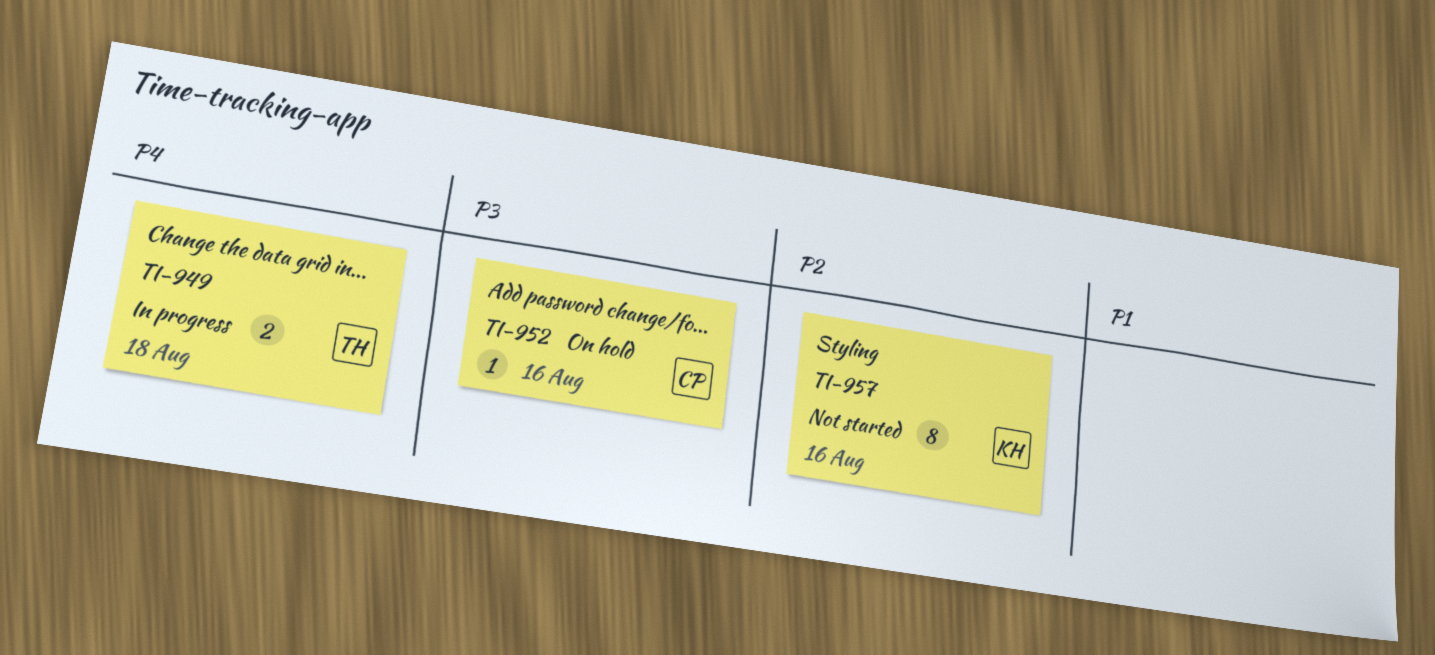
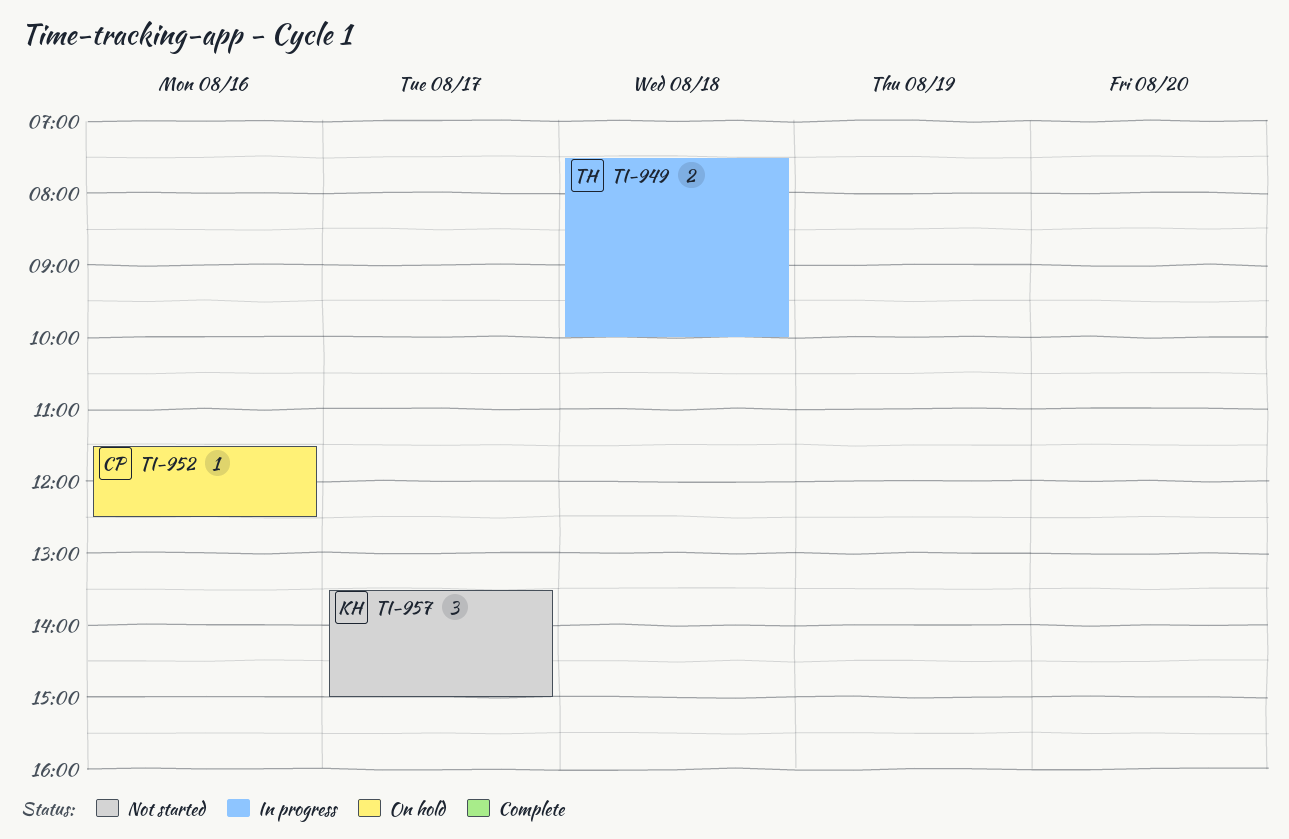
TI-957, estimate: 8 -> 3
TI-957, day: Aug 16 -> Aug 17

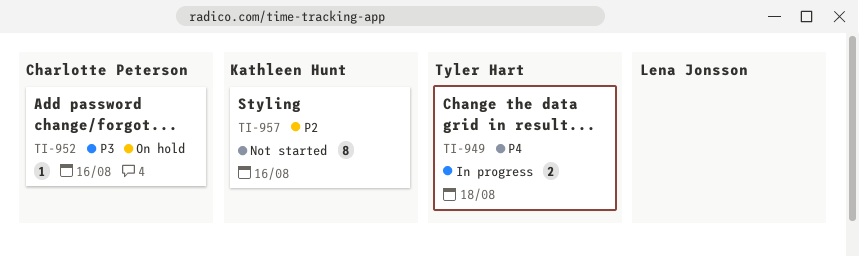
TI-957, estimate: 3 -> 8
TI-957, day: Aug 17 -> Aug 16

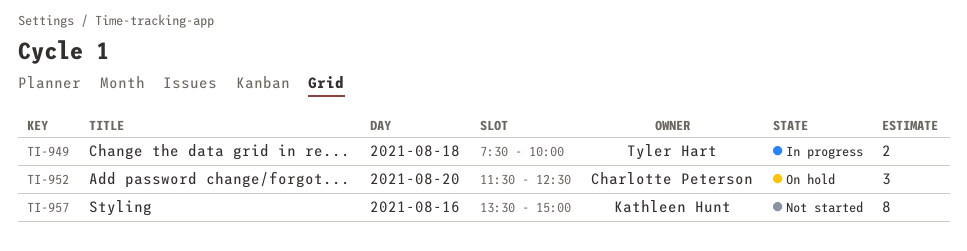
TI-952, estimate: 1 -> 3
TI-952, day: Aug 16 -> Aug 20

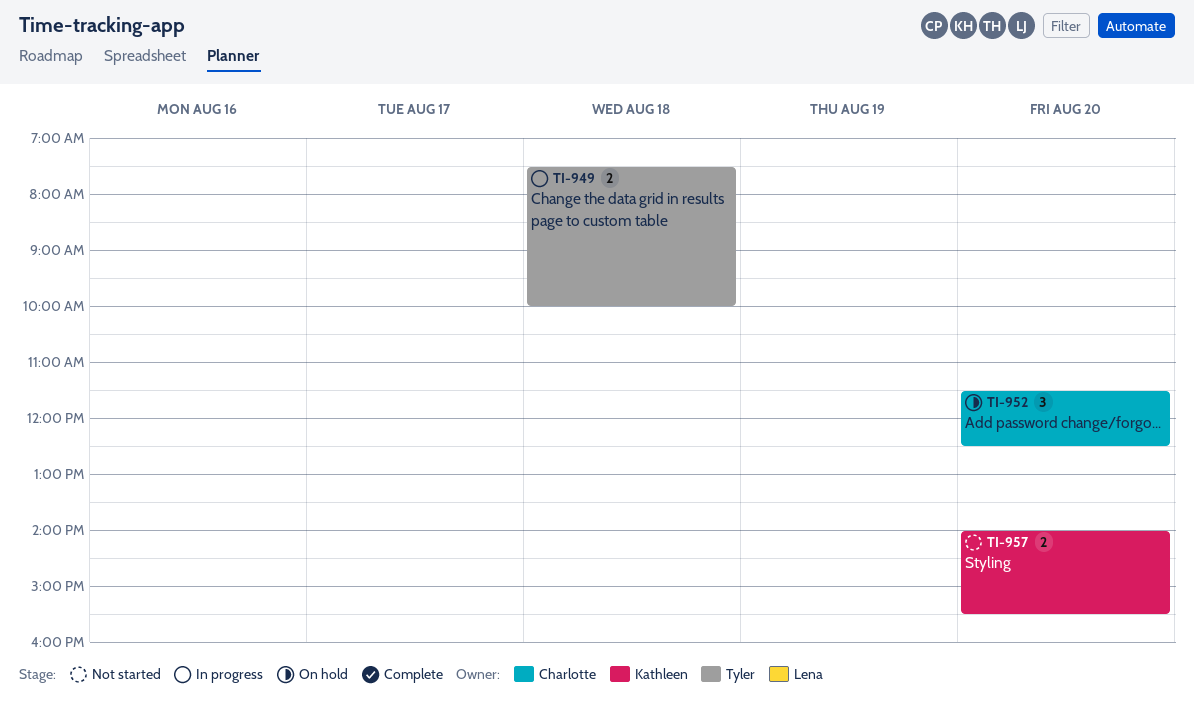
TI-957, estimate: 8 -> 2
TI-957, day: Aug 16 -> Aug 20
TI-957, begins: 13:30 -> 14:00
TI-957, ends: 15:00 -> 15:30

